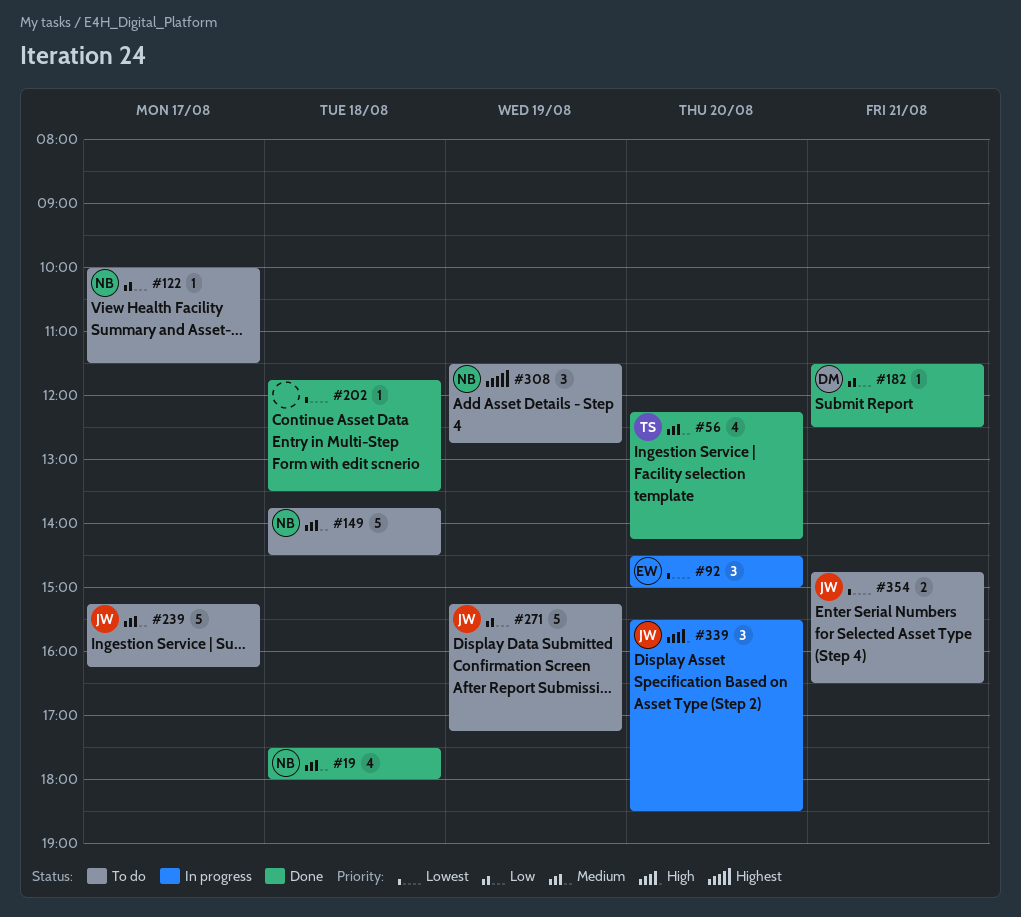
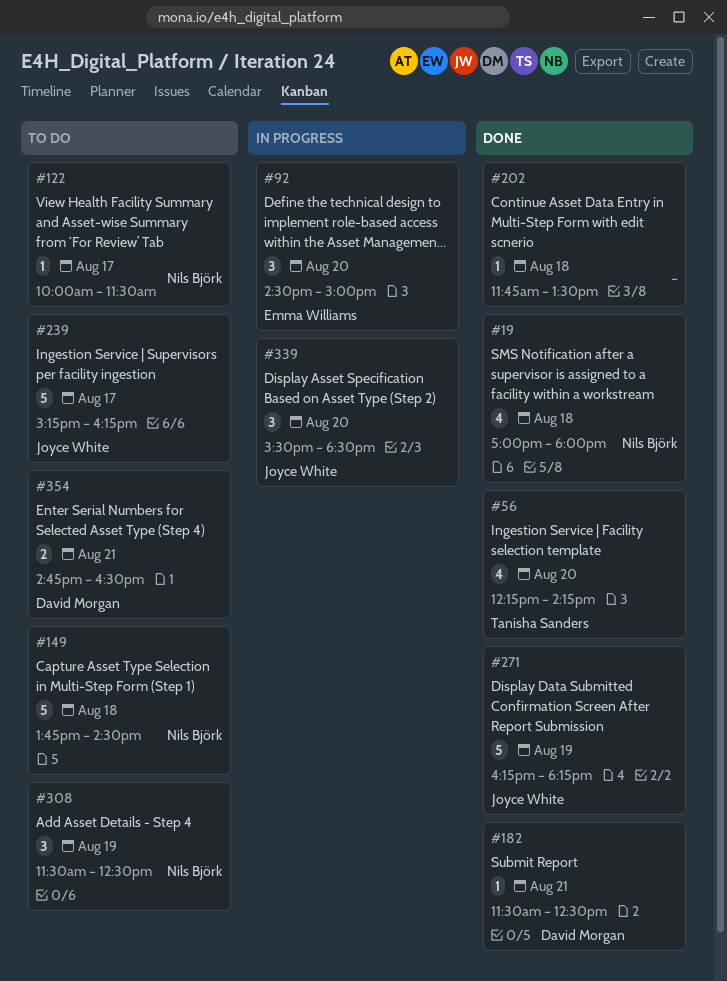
#19, begins: 17:30 -> 17:00
#271, status: To do -> Done
#271, begins: 15:15 -> 16:15
#271, ends: 17:15 -> 18:15
#308, ends: 12:45 -> 12:30
#354, owner: Joyce White -> David Morgan

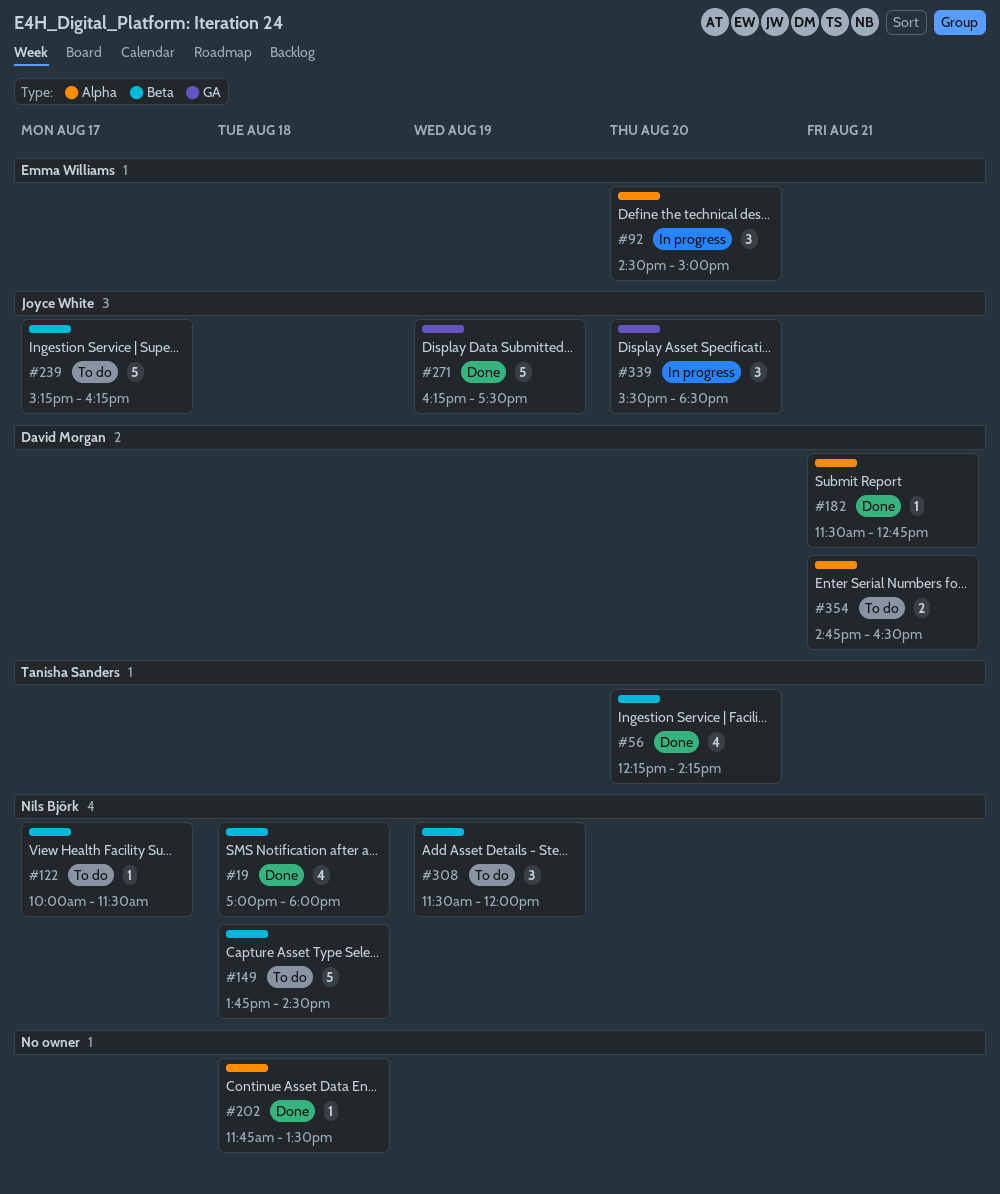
#182, ends: 12:30 -> 12:45
#271, ends: 18:15 -> 17:30
#308, ends: 12:30 -> 12:00

